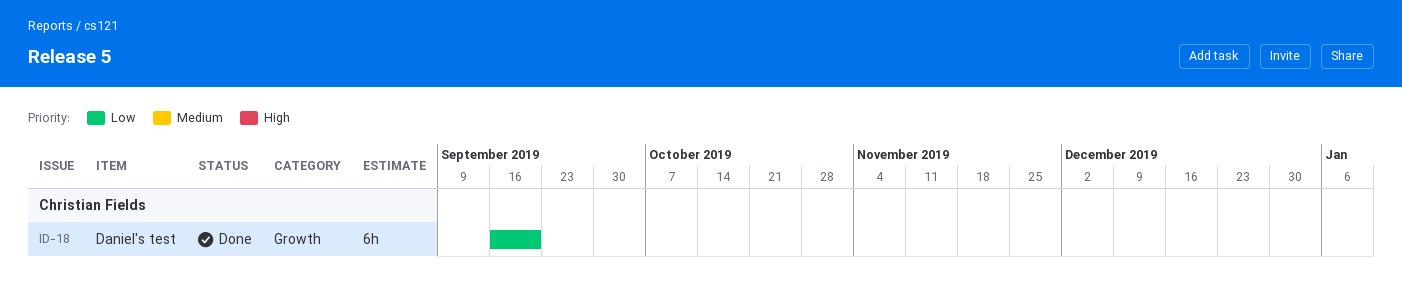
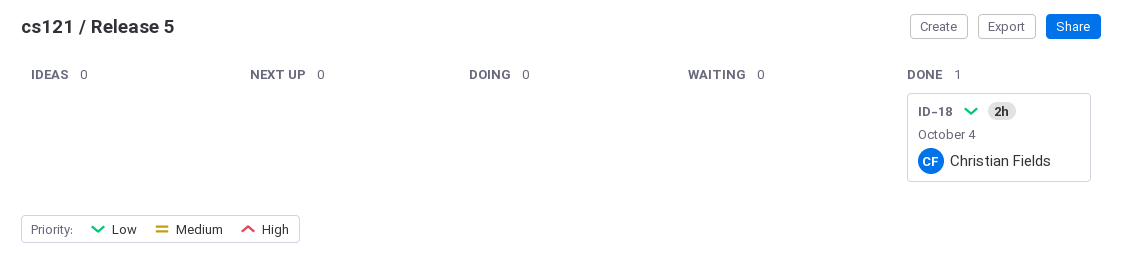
ID-18, estimate: 6h -> 2h
ID-18, due: Sep 20 -> Oct 4

